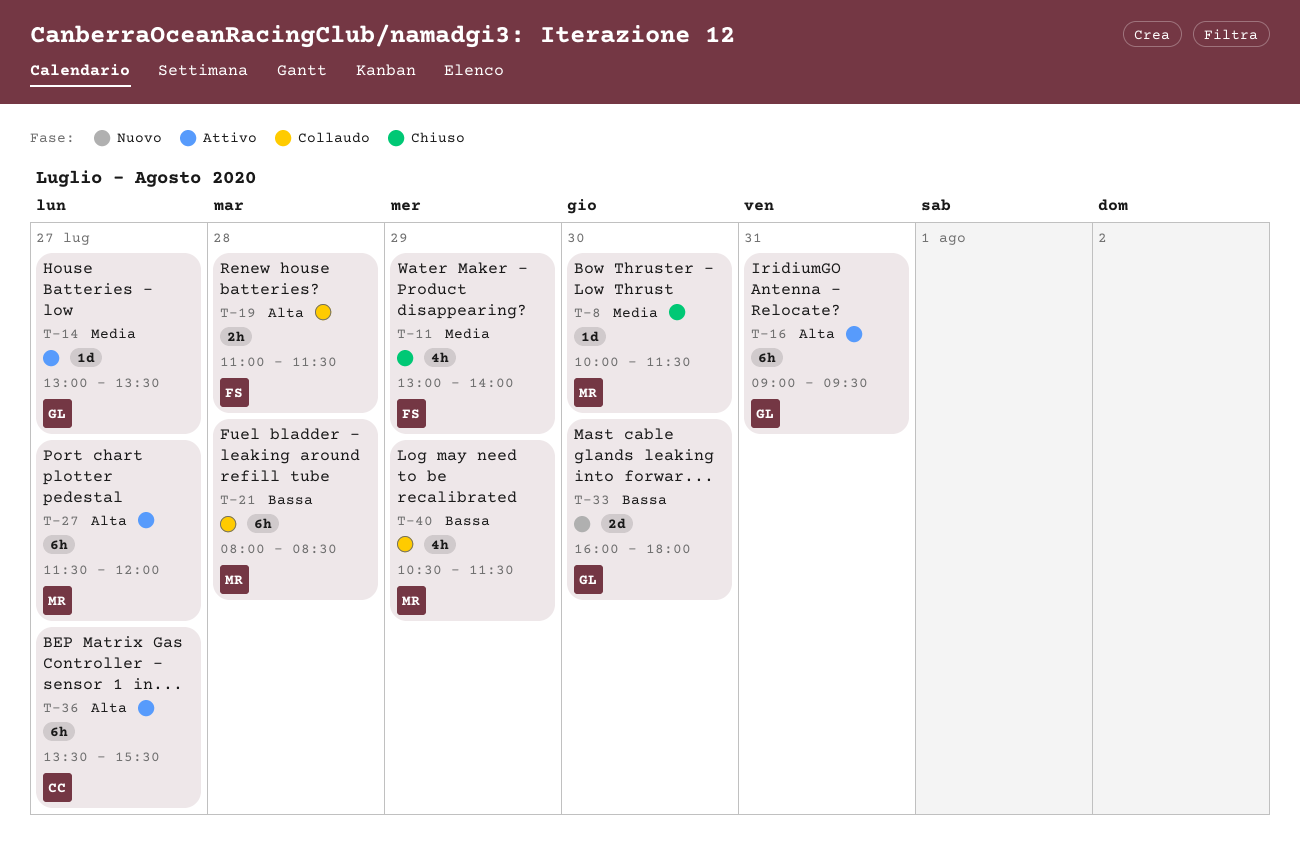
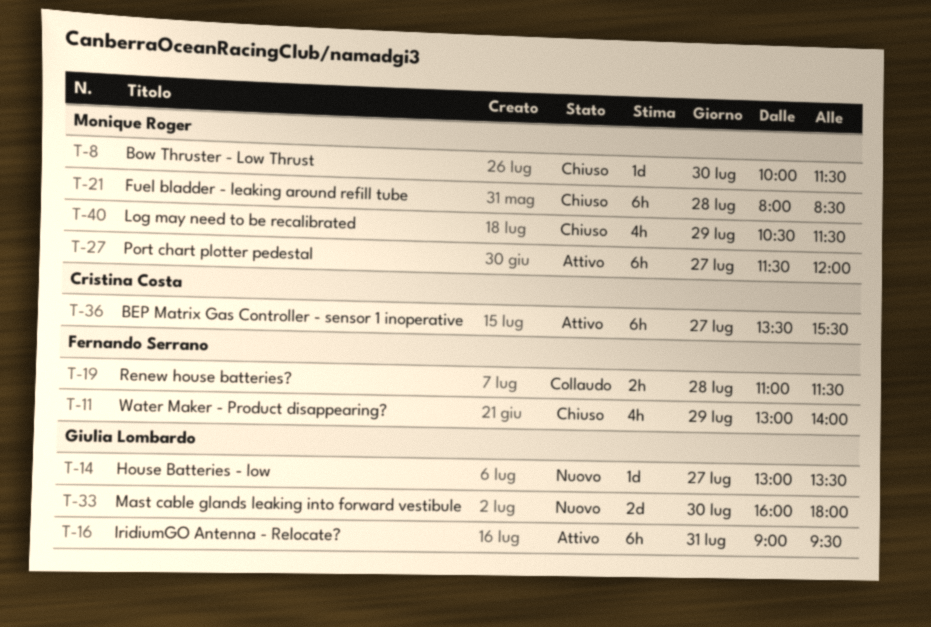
T-14, status: Attivo -> Nuovo
T-21, status: Collaudo -> Chiuso
T-40, status: Collaudo -> Chiuso

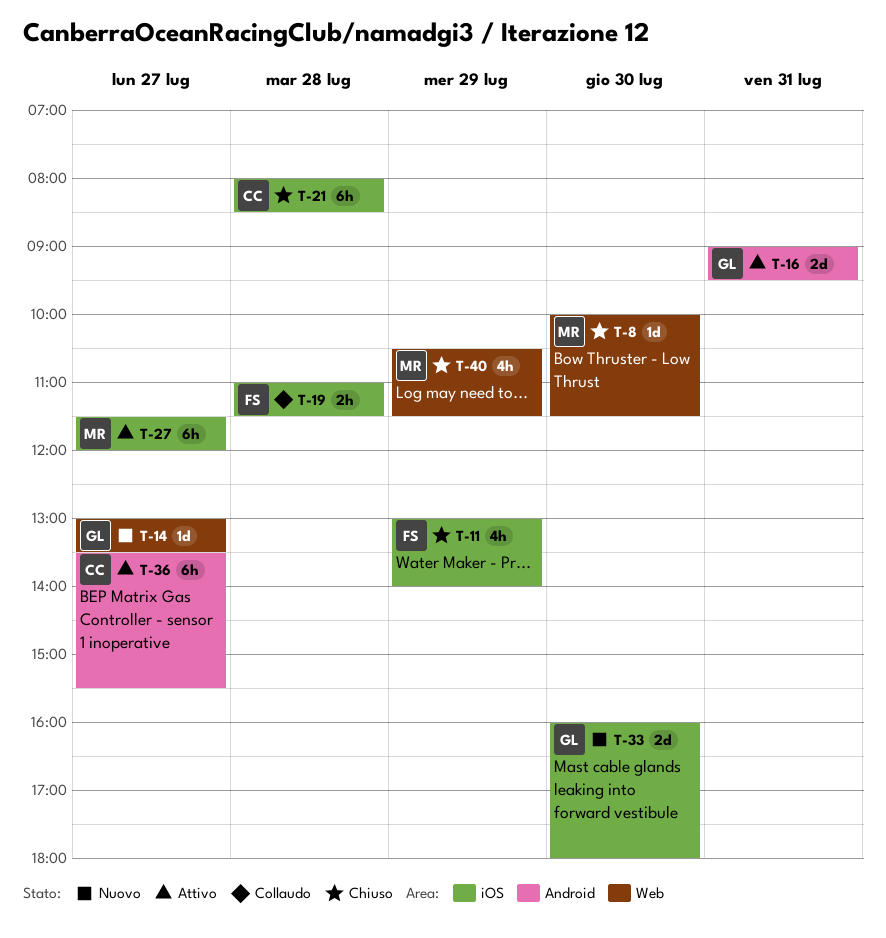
T-16, estimate: 6h -> 2d
T-21, owner: Monique Roger -> Cristina Costa

